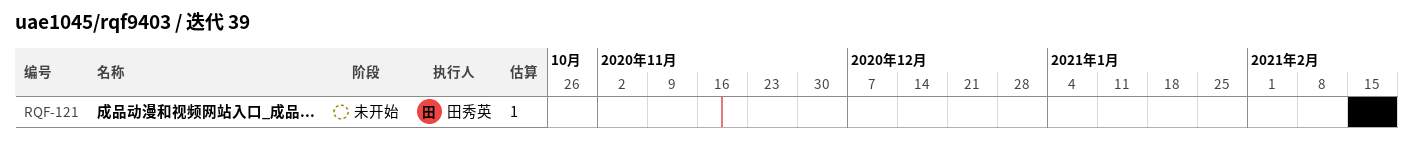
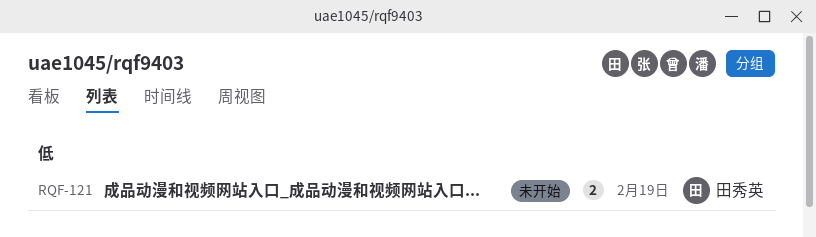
RQF-121, estimate: 1 -> 2

